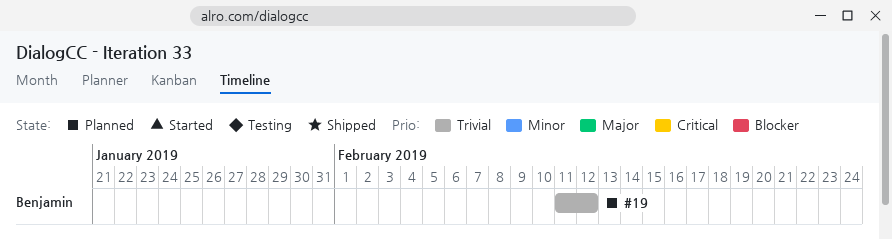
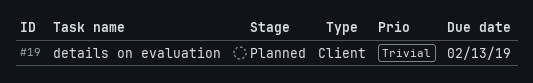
#19, due: Feb 12 -> Feb 13

